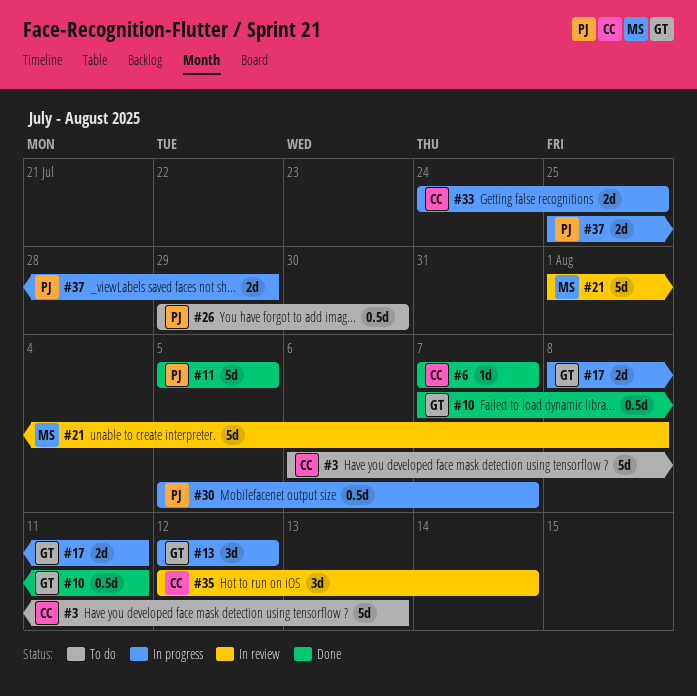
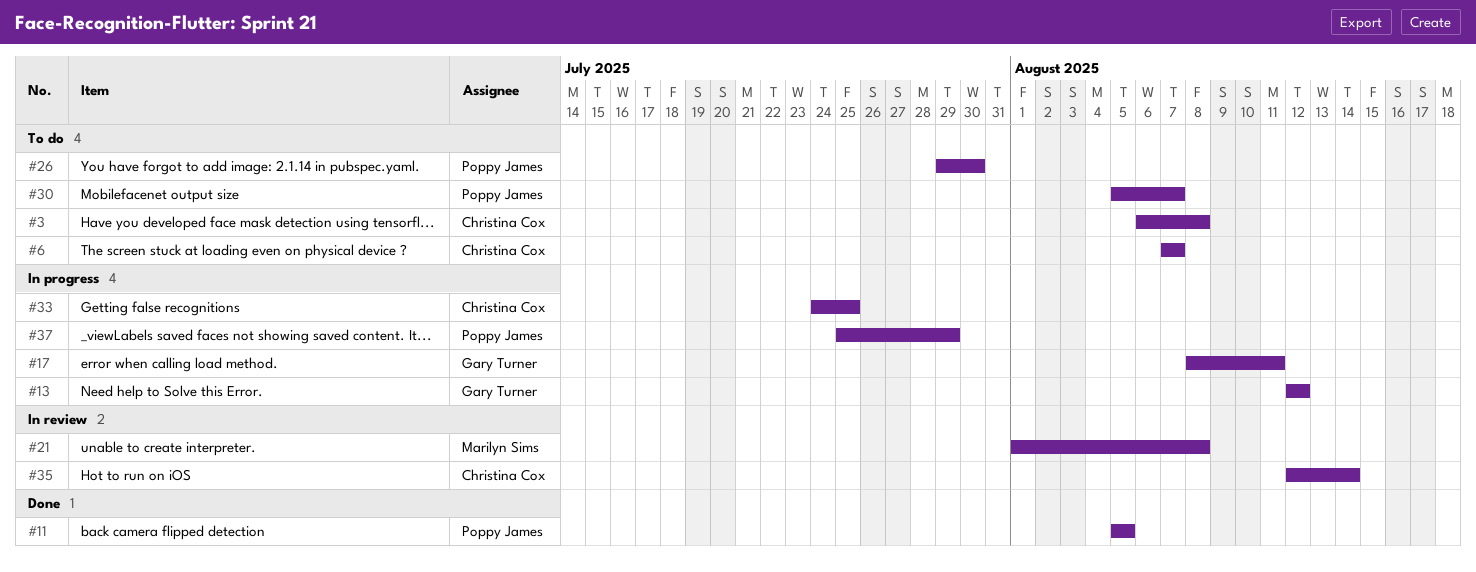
#3, due: Aug 13 -> Aug 8
#6, status: Done -> To do
#10: present -> none
#30, status: In progress -> To do

